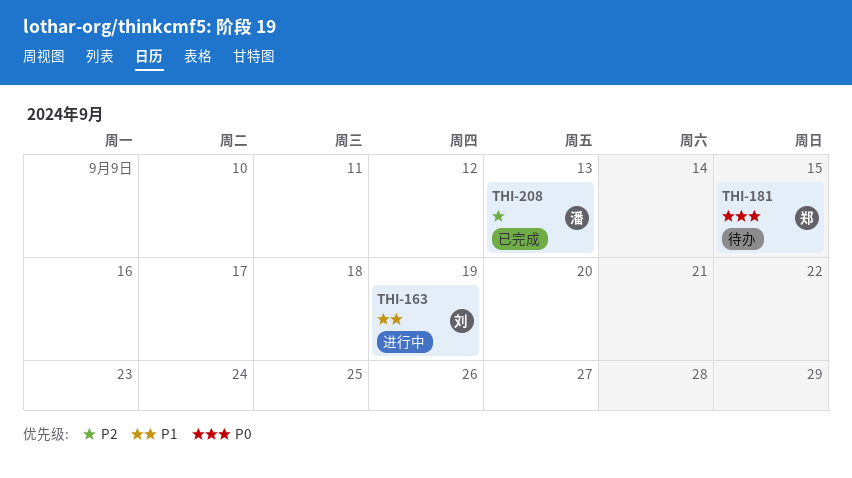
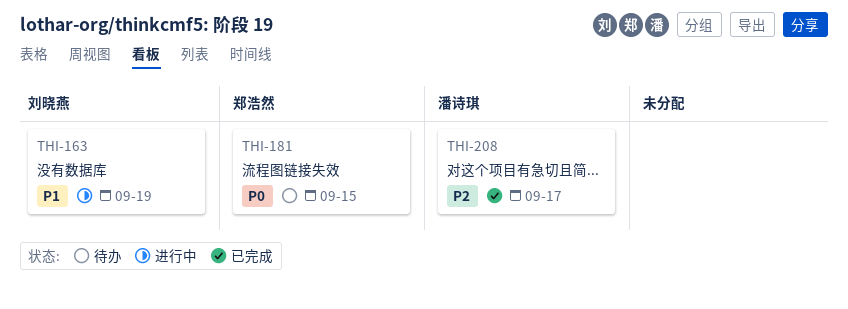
THI-208, due: Sep 13 -> Sep 17

